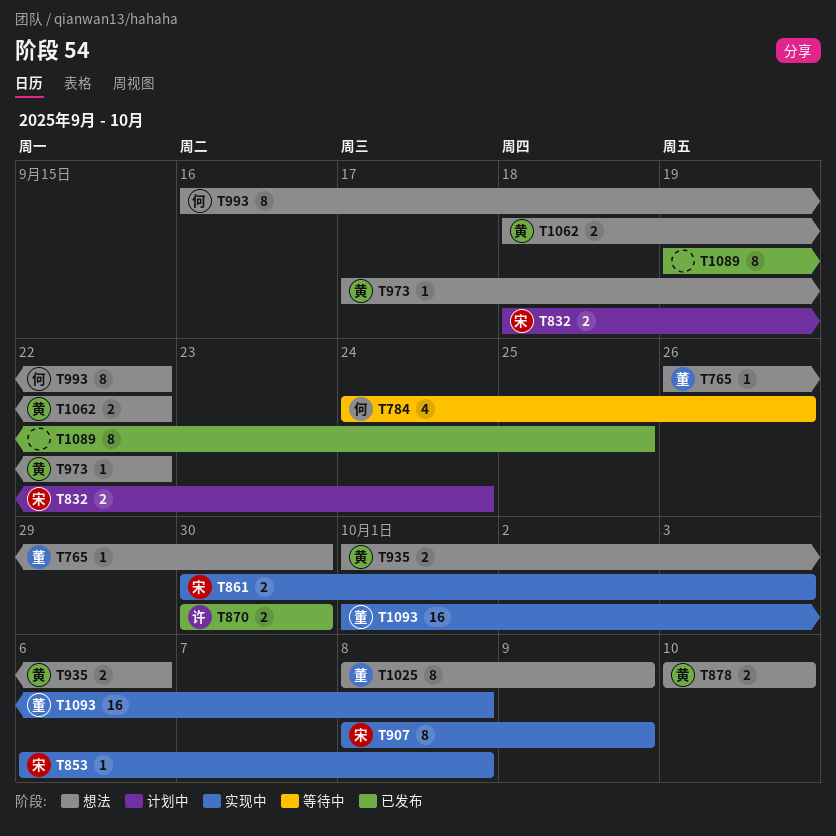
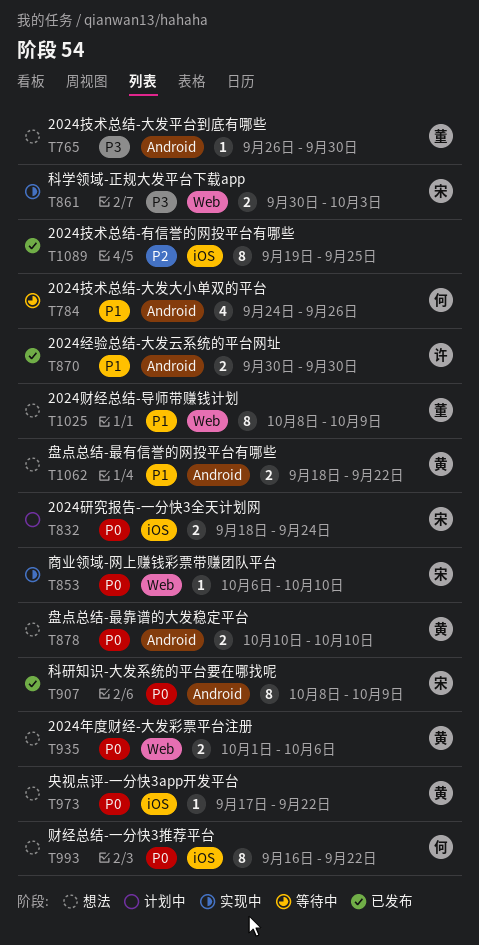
T853, due: Oct 8 -> Oct 10
T907, status: 实现中 -> 已发布
T1093: present -> none

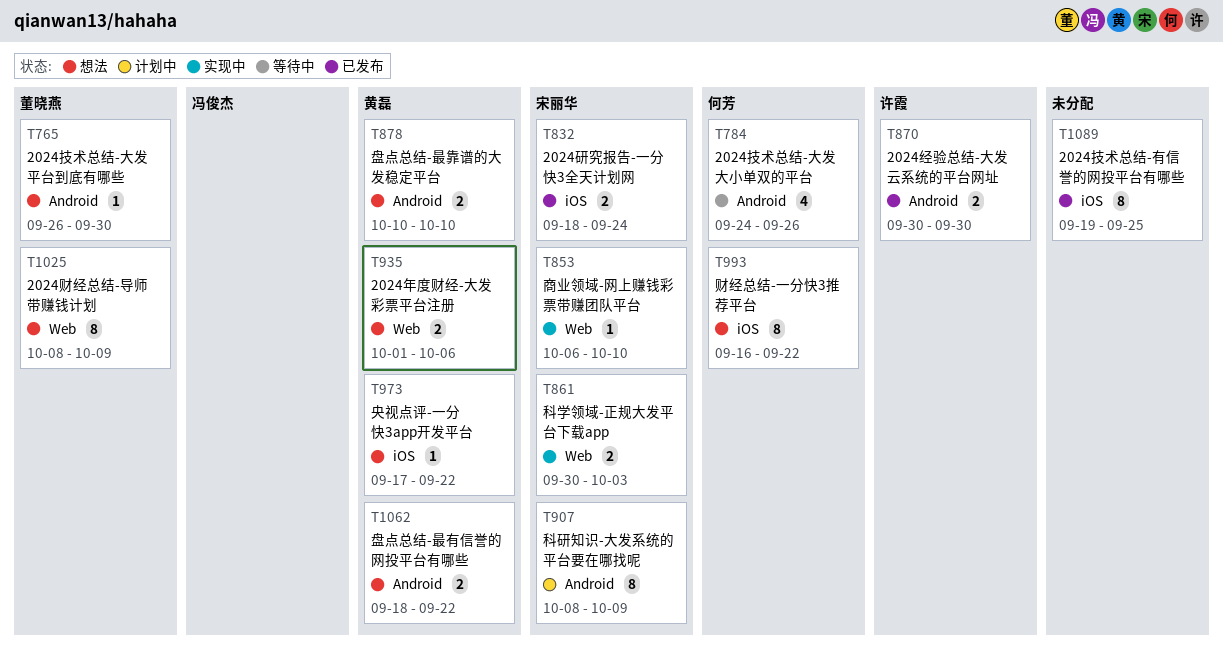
T832, status: 计划中 -> 已发布
T907, status: 已发布 -> 计划中

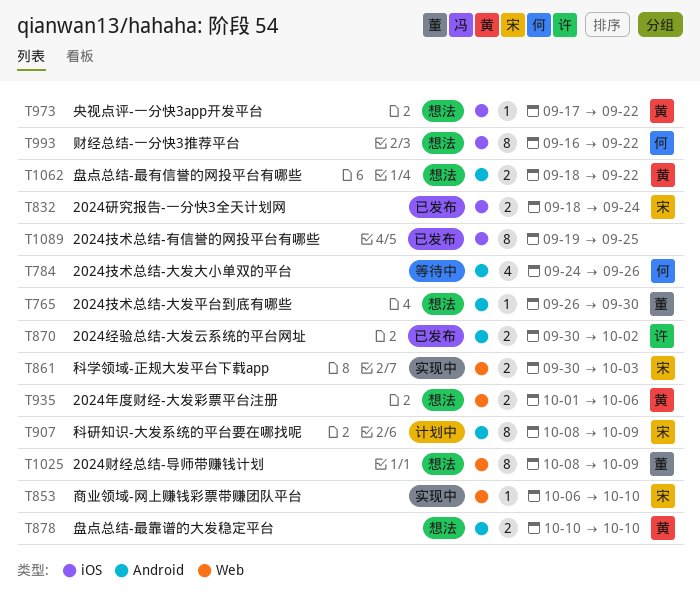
T870, due: Sep 30 -> Oct 2

